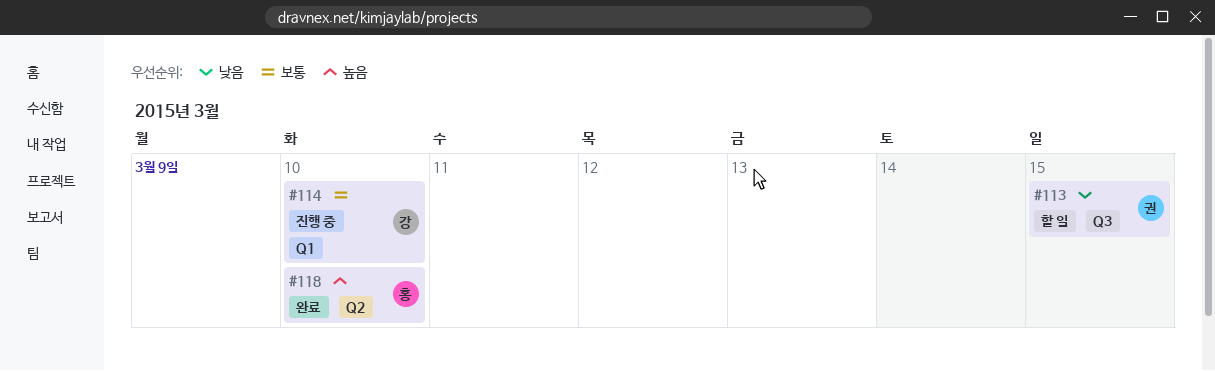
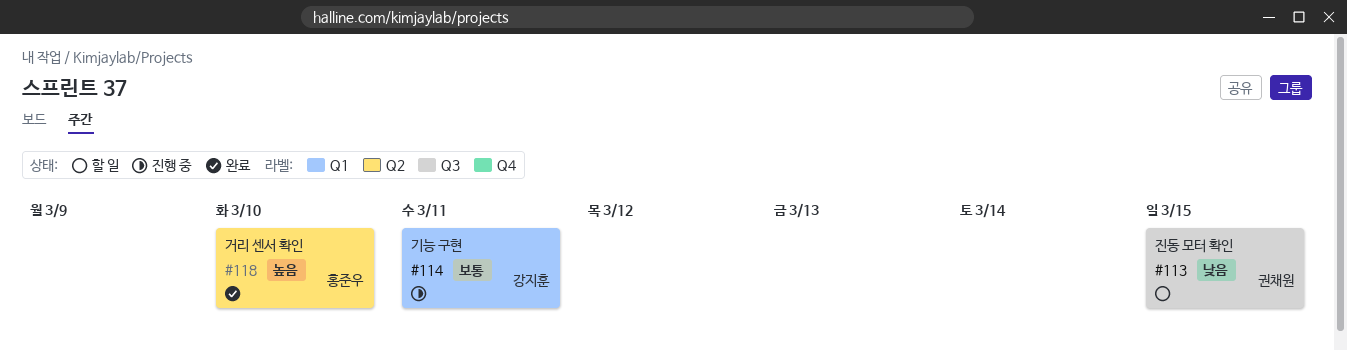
#114, due: Mar 10 -> Mar 11

